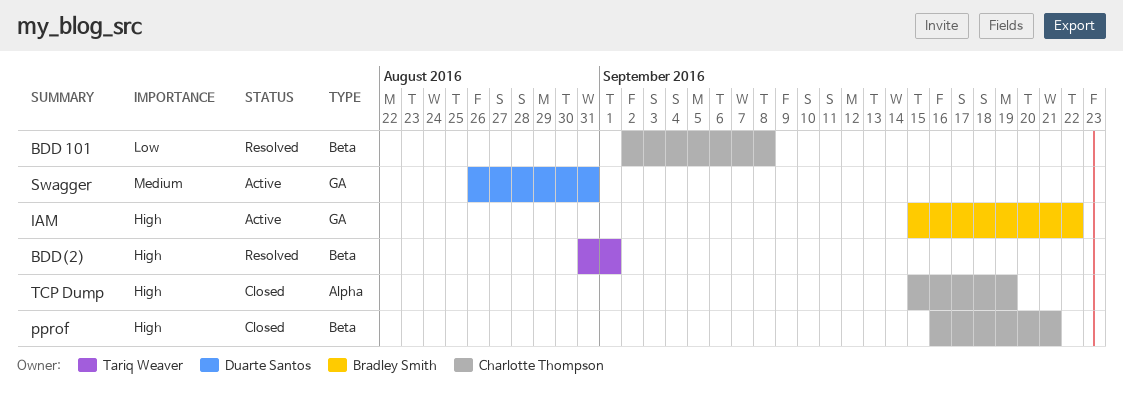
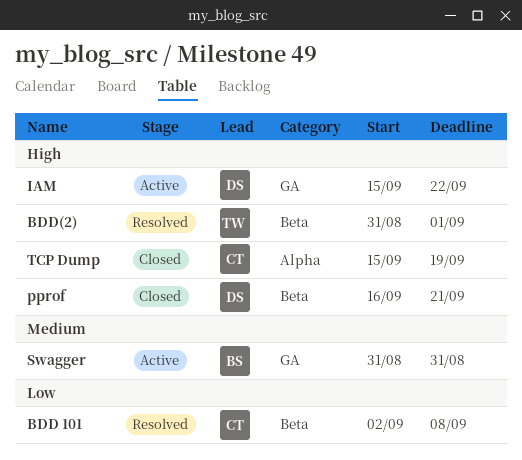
IAM, owner: Bradley Smith -> Duarte Santos
pprof, owner: Charlotte Thompson -> Duarte Santos
Swagger, owner: Duarte Santos -> Bradley Smith
Swagger, start: Aug 26 -> Aug 31

